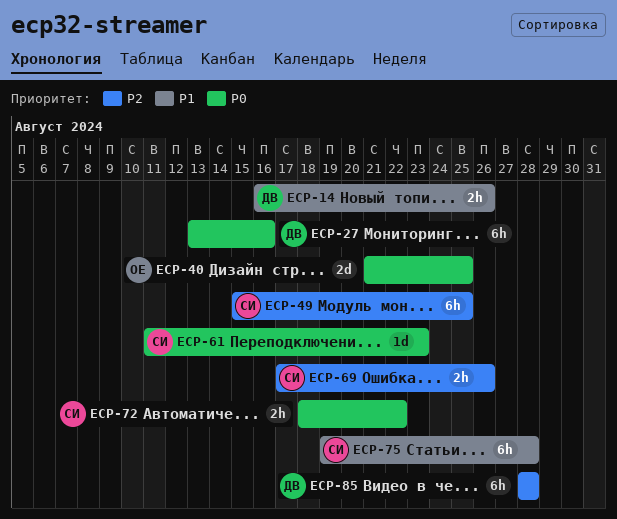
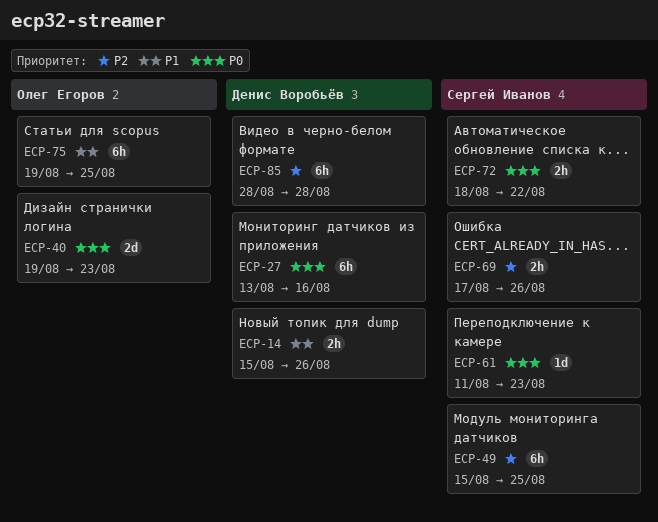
ECP-14, start: Aug 16 -> Aug 15
ECP-40, start: Aug 21 -> Aug 19
ECP-40, due: Aug 25 -> Aug 23
ECP-75, owner: Сергей Иванов -> Олег Егоров
ECP-75, due: Aug 28 -> Aug 25

